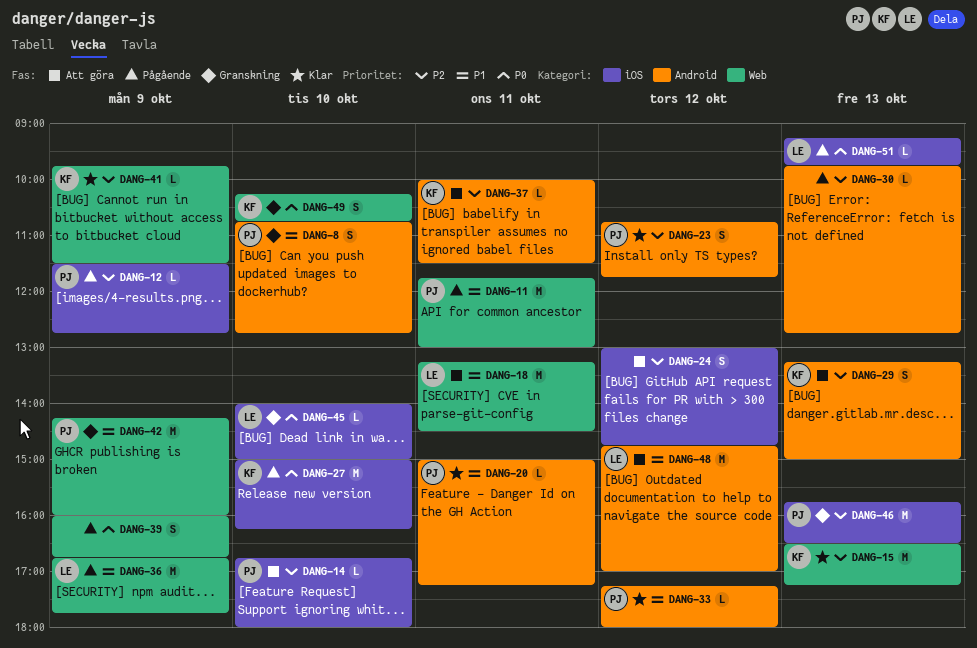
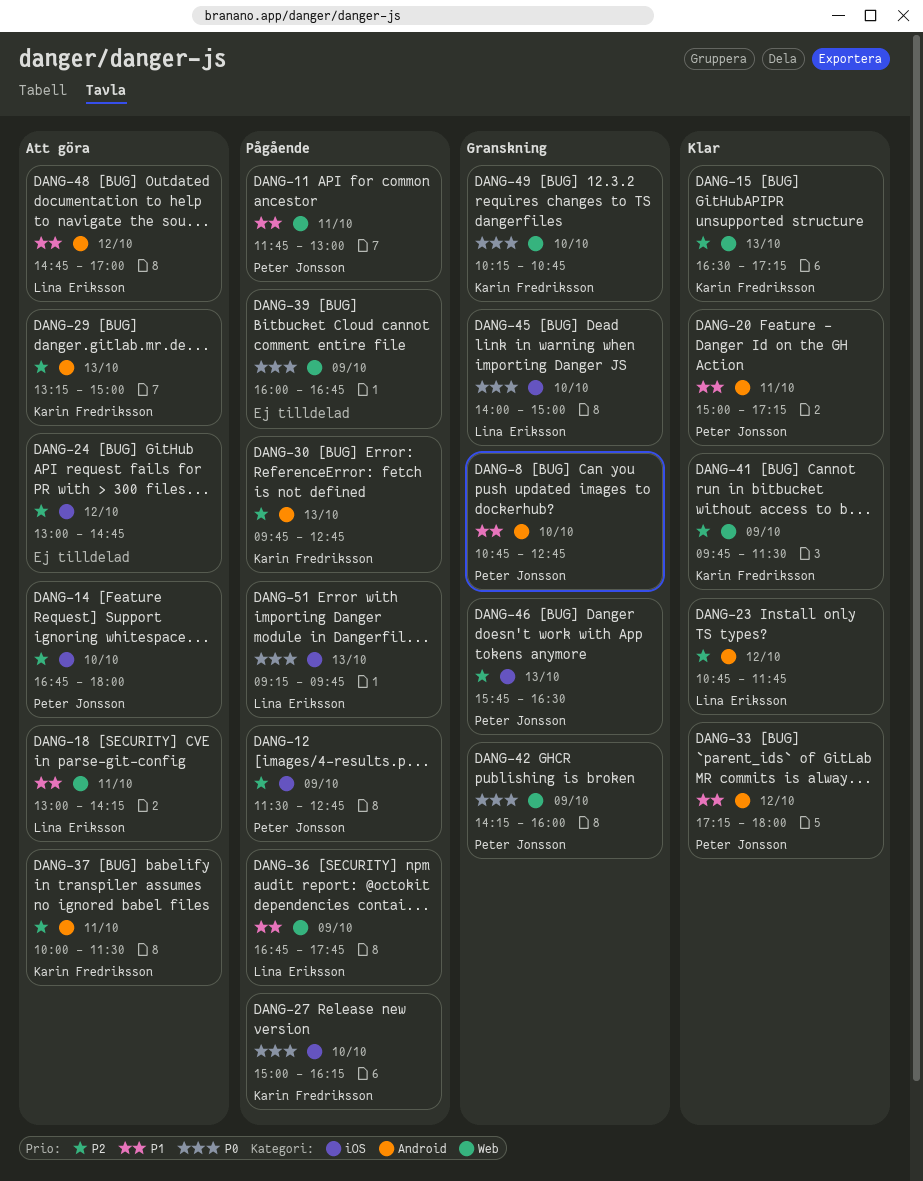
DANG-18, begins: 13:15 -> 13:00
DANG-18, ends: 14:30 -> 14:15
DANG-23, owner: Peter Jonsson -> Lina Eriksson
DANG-30, owner: none -> Karin Fredriksson
DANG-42, priority: P1 -> P0

